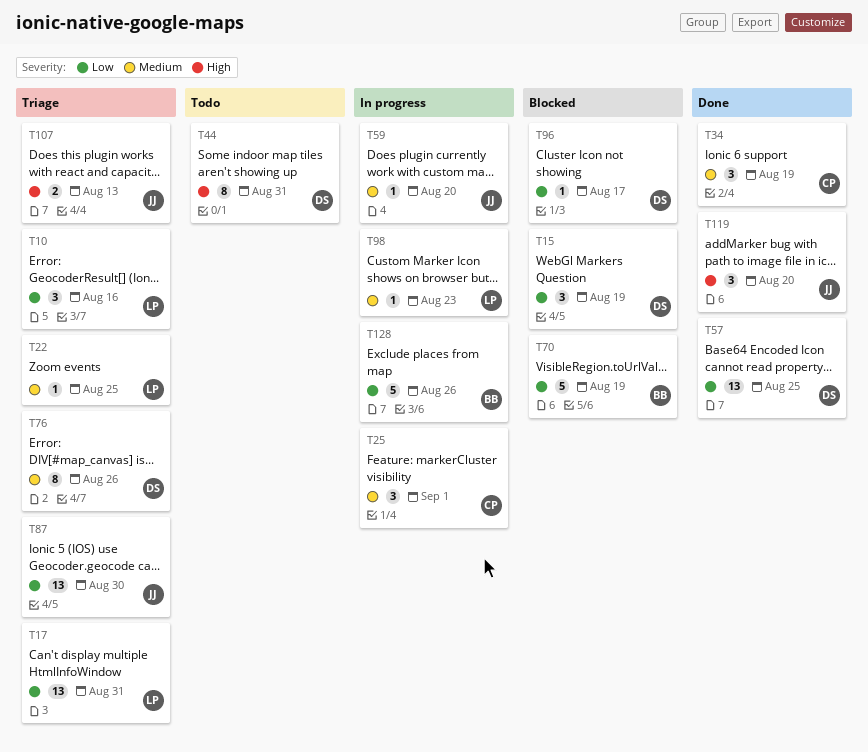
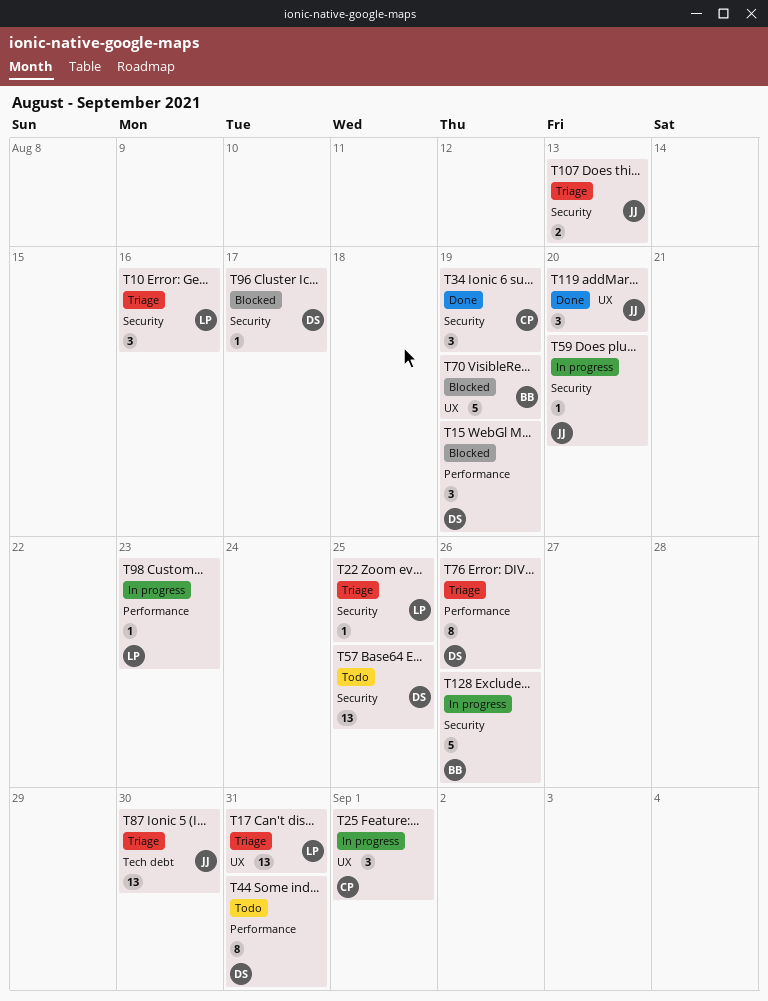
T57, status: Done -> Todo

